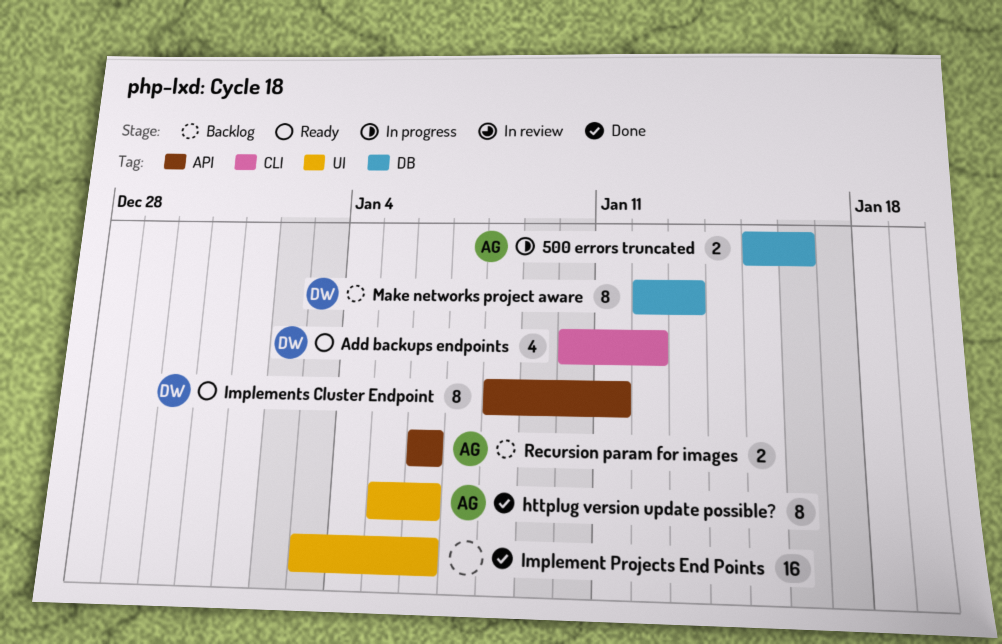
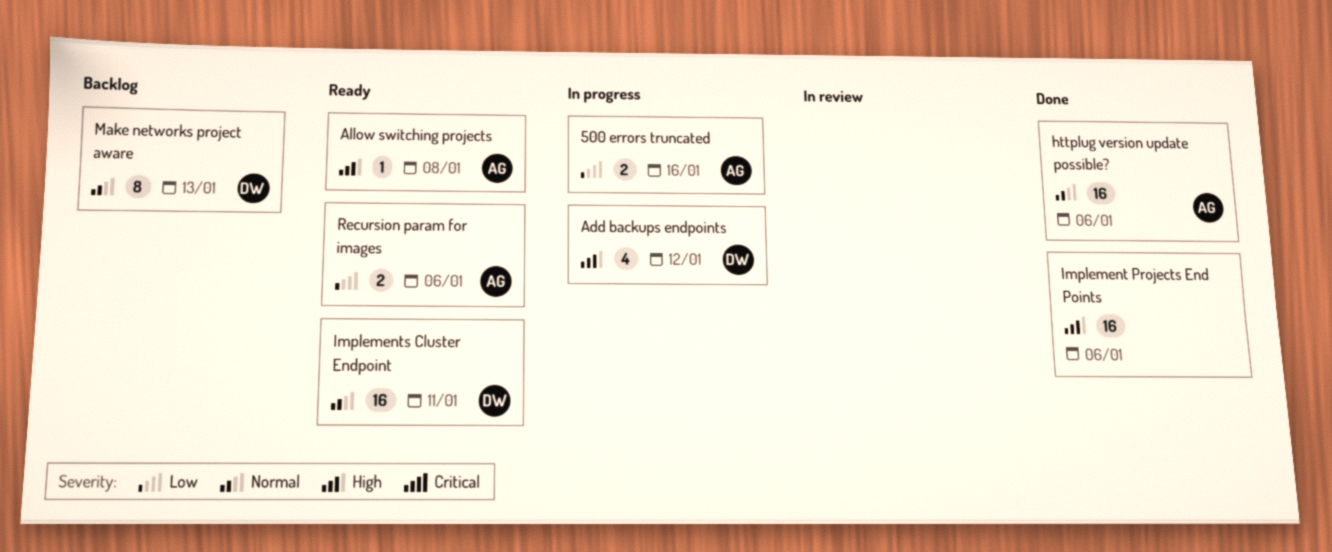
Add backups endpoints, status: Ready -> In progress
Allow switching projects: none -> present
httplug version update possible?, estimate: 8 -> 16
Implements Cluster Endpoint, estimate: 8 -> 16
Recursion param for images, status: Backlog -> Ready

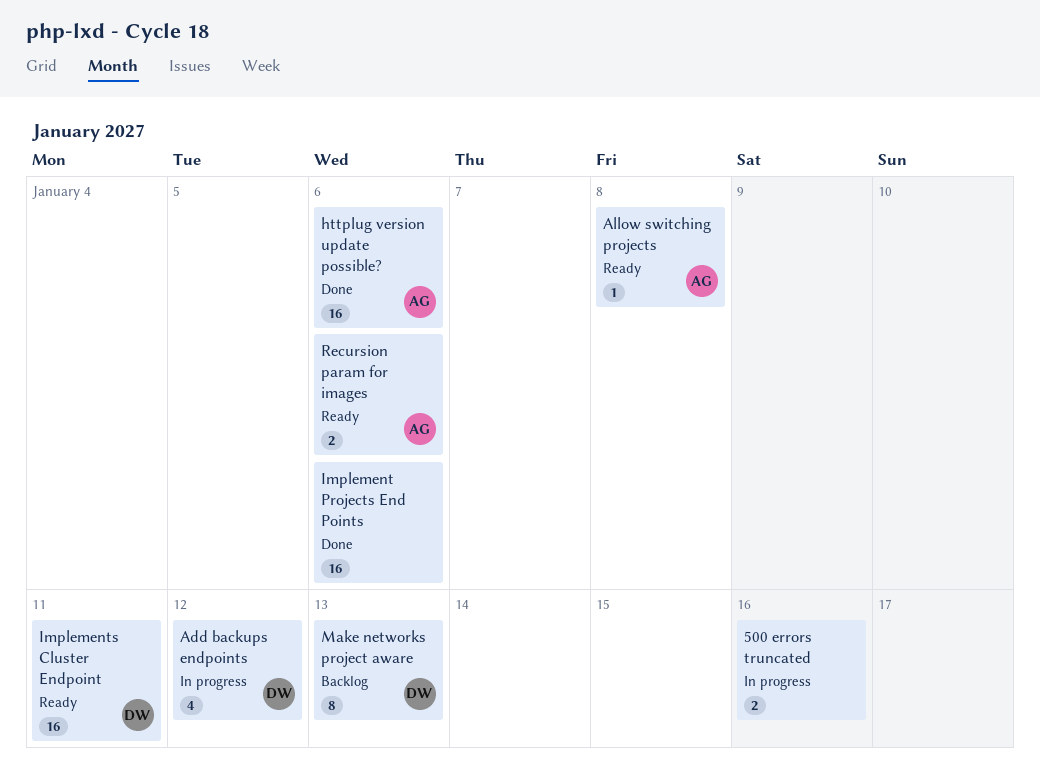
500 errors truncated, owner: AG -> none

